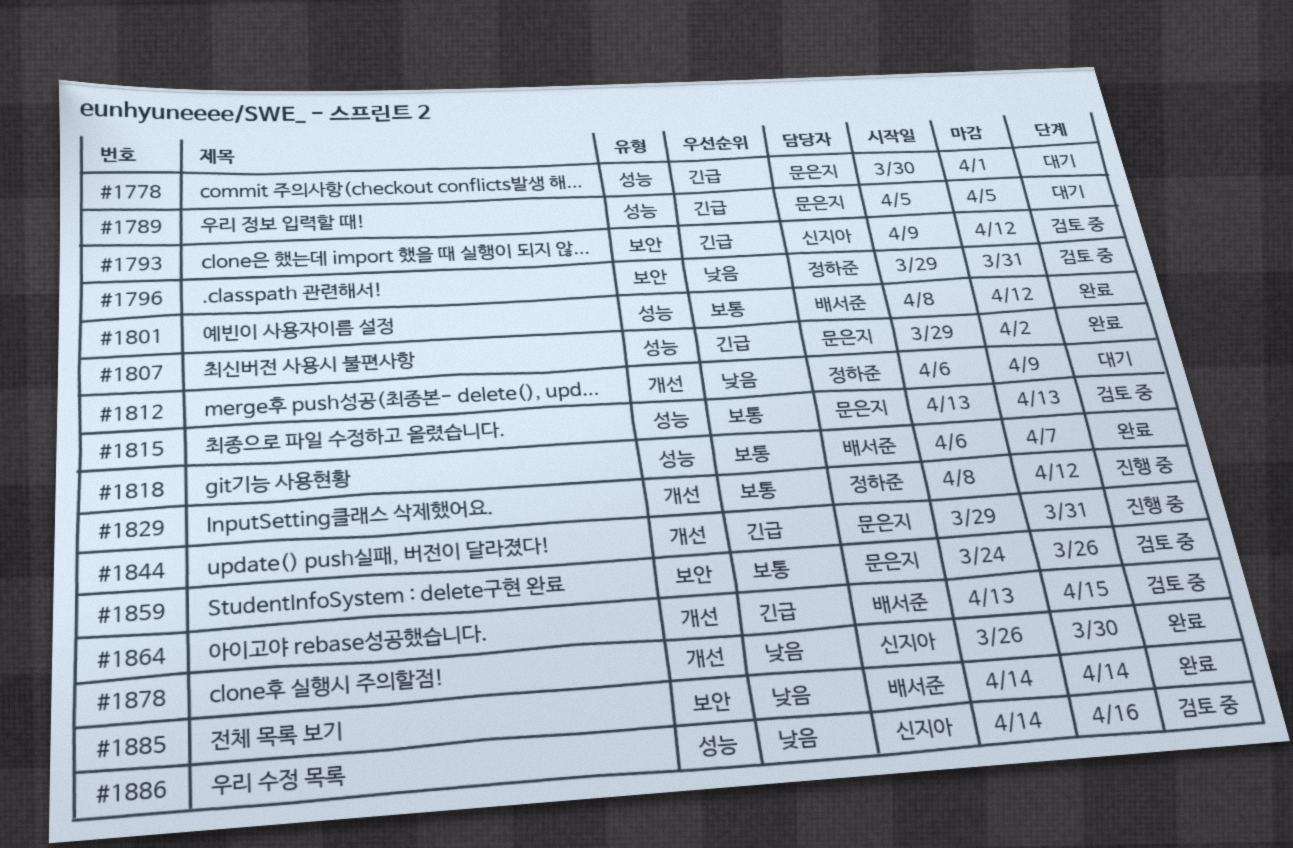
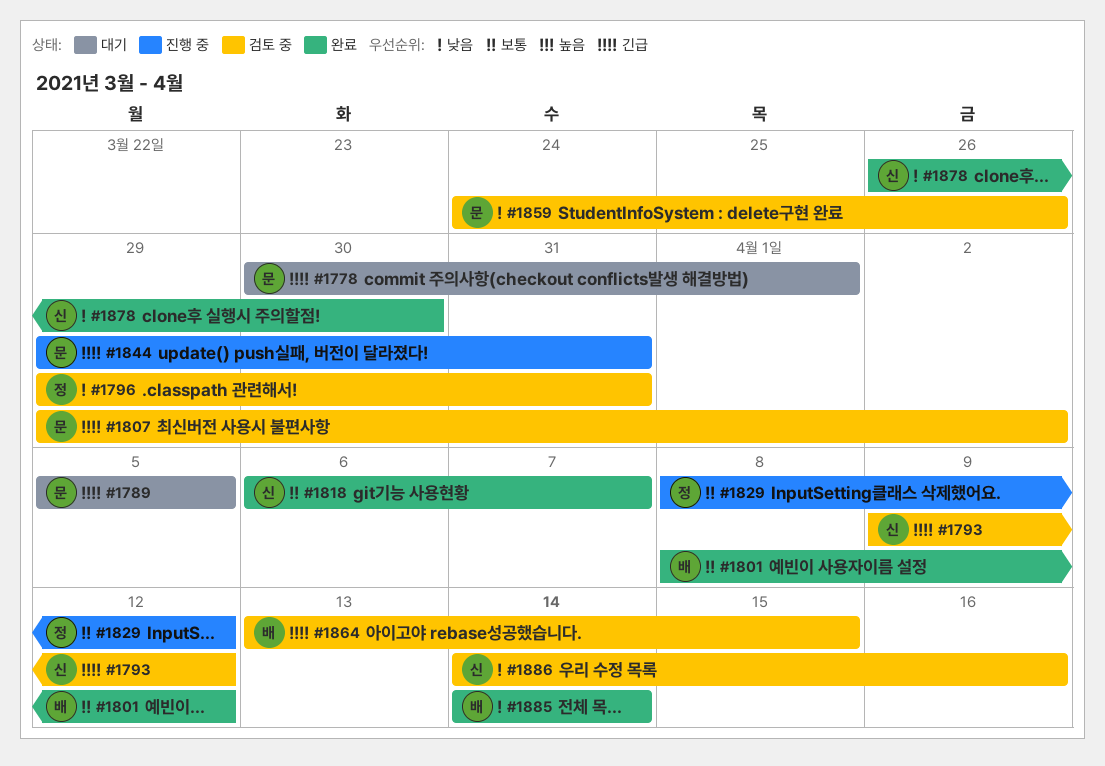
#1807, status: 완료 -> 검토 중
#1812: present -> none
#1815: present -> none
#1818, owner: 배서준 -> 신지아
#1859, priority: 보통 -> 낮음

